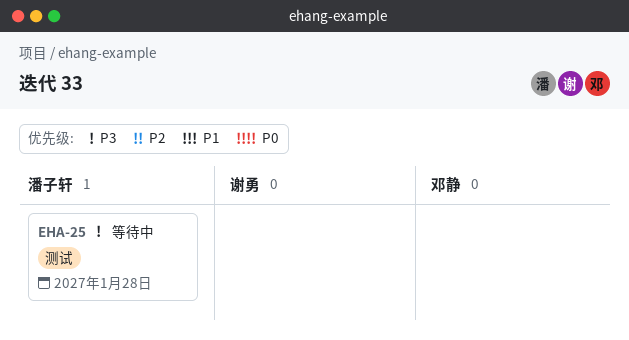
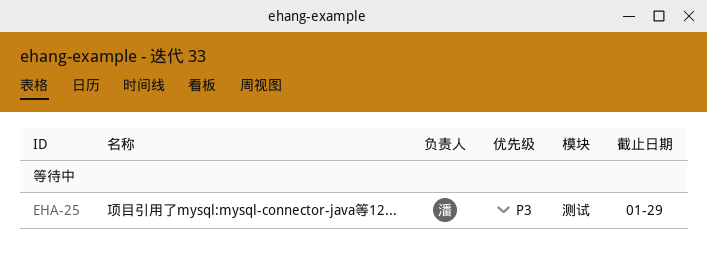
EHA-25, due: Jan 28 -> Jan 29

